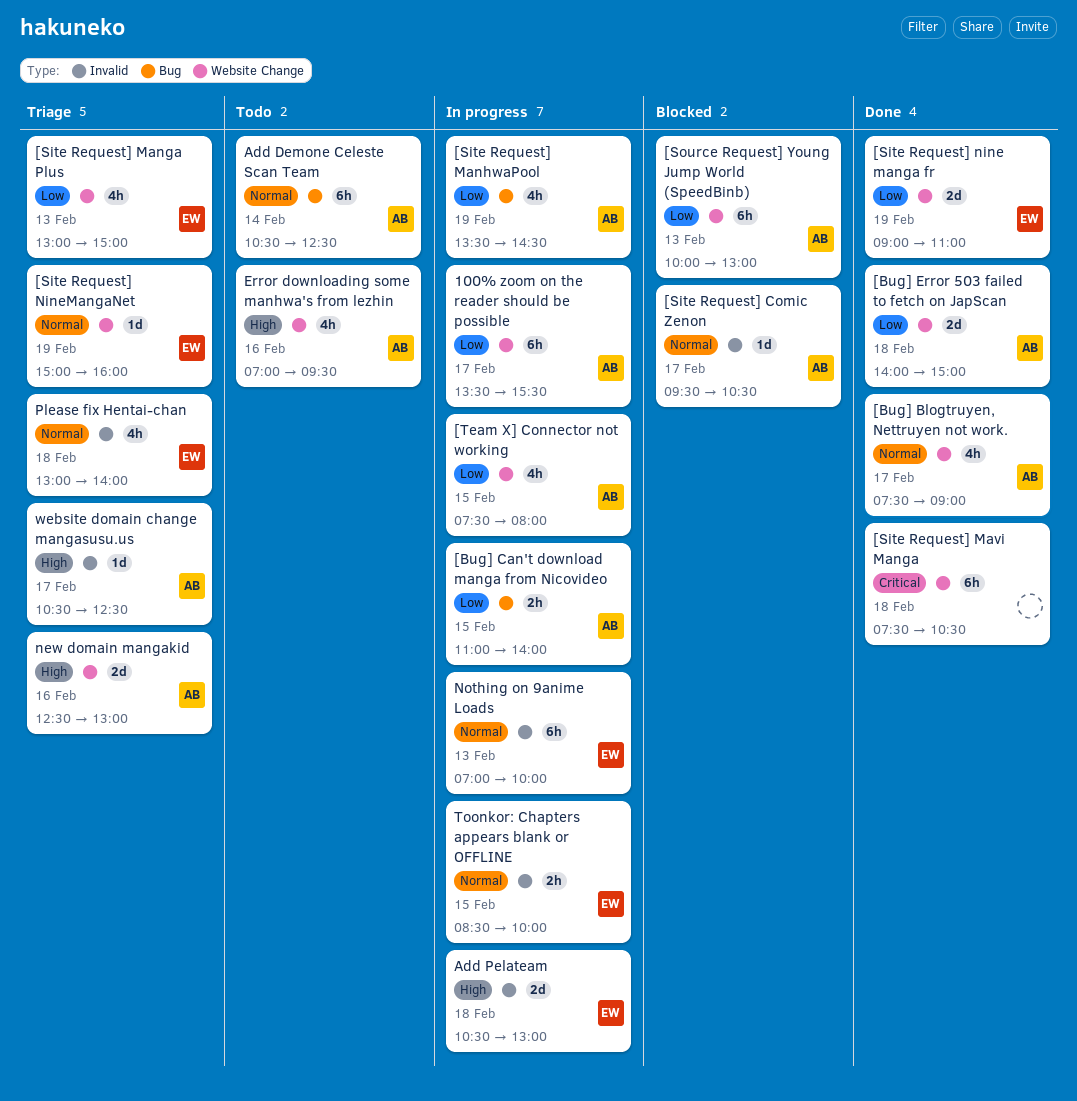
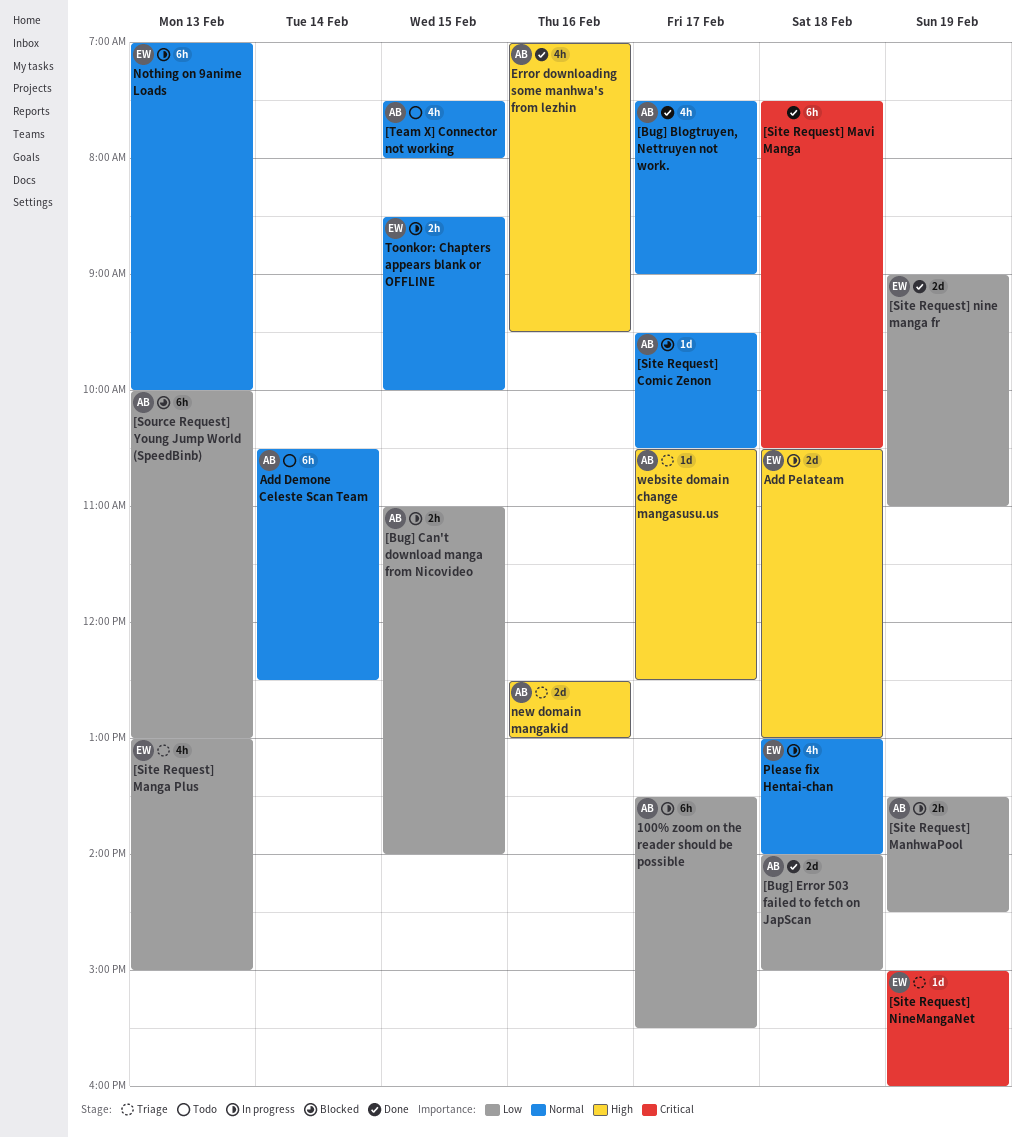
[Site Request] ManhwaPool, estimate: 4h -> 2h
[Site Request] NineMangaNet, priority: Normal -> Critical
[Team X] Connector not working, status: In progress -> Todo
[Team X] Connector not working, priority: Low -> Normal
Error downloading some manhwa's from lezhin, status: Todo -> Done
Please fix Hentai-chan, status: Triage -> In progress

